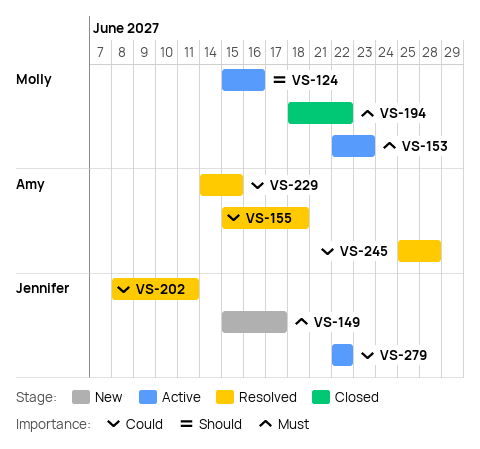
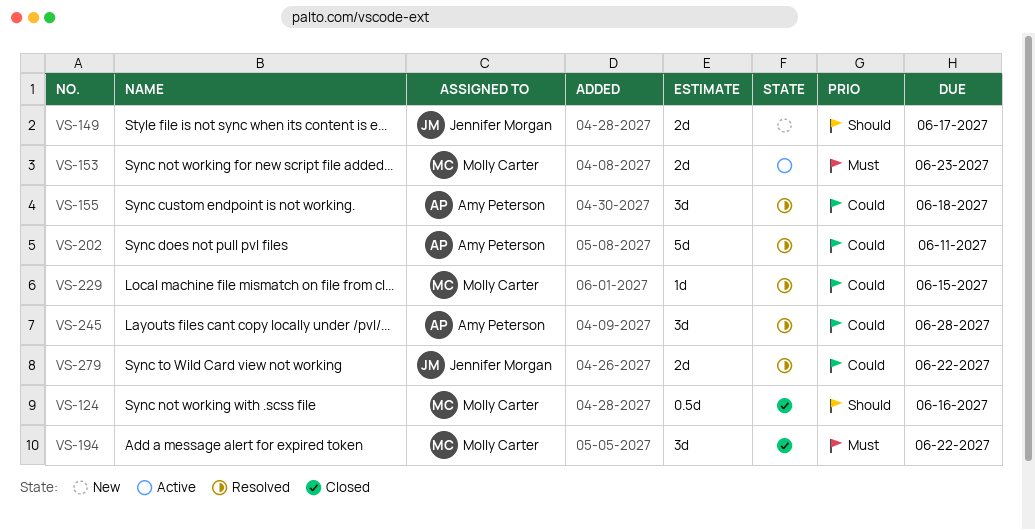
VS-124, status: Active -> Closed
VS-149, priority: Must -> Should
VS-202, owner: Jennifer Morgan -> Amy Peterson
VS-229, owner: Amy Peterson -> Molly Carter
VS-279, status: Active -> Resolved

